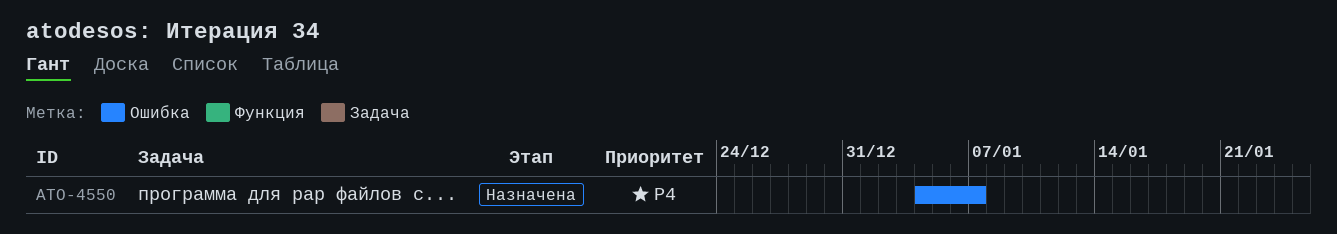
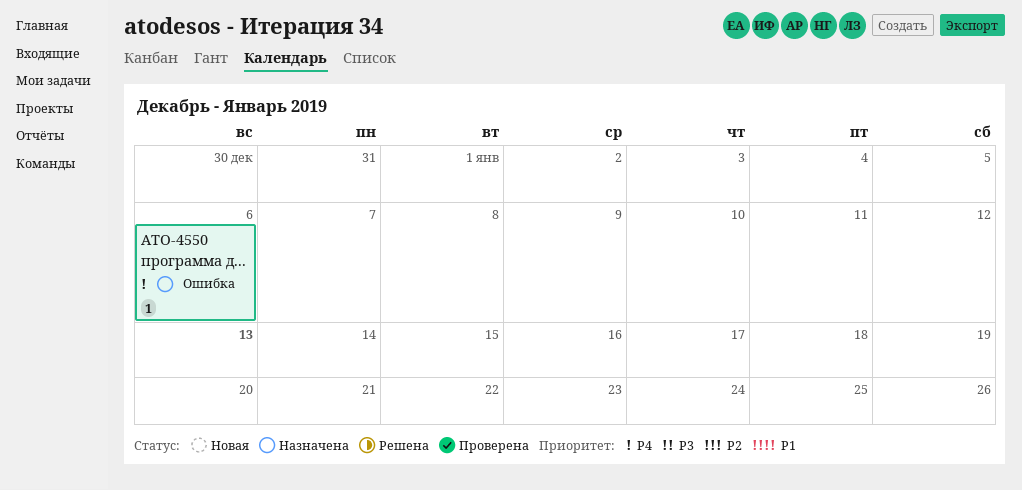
ATO-4550, due: Jan 7 -> Jan 6

